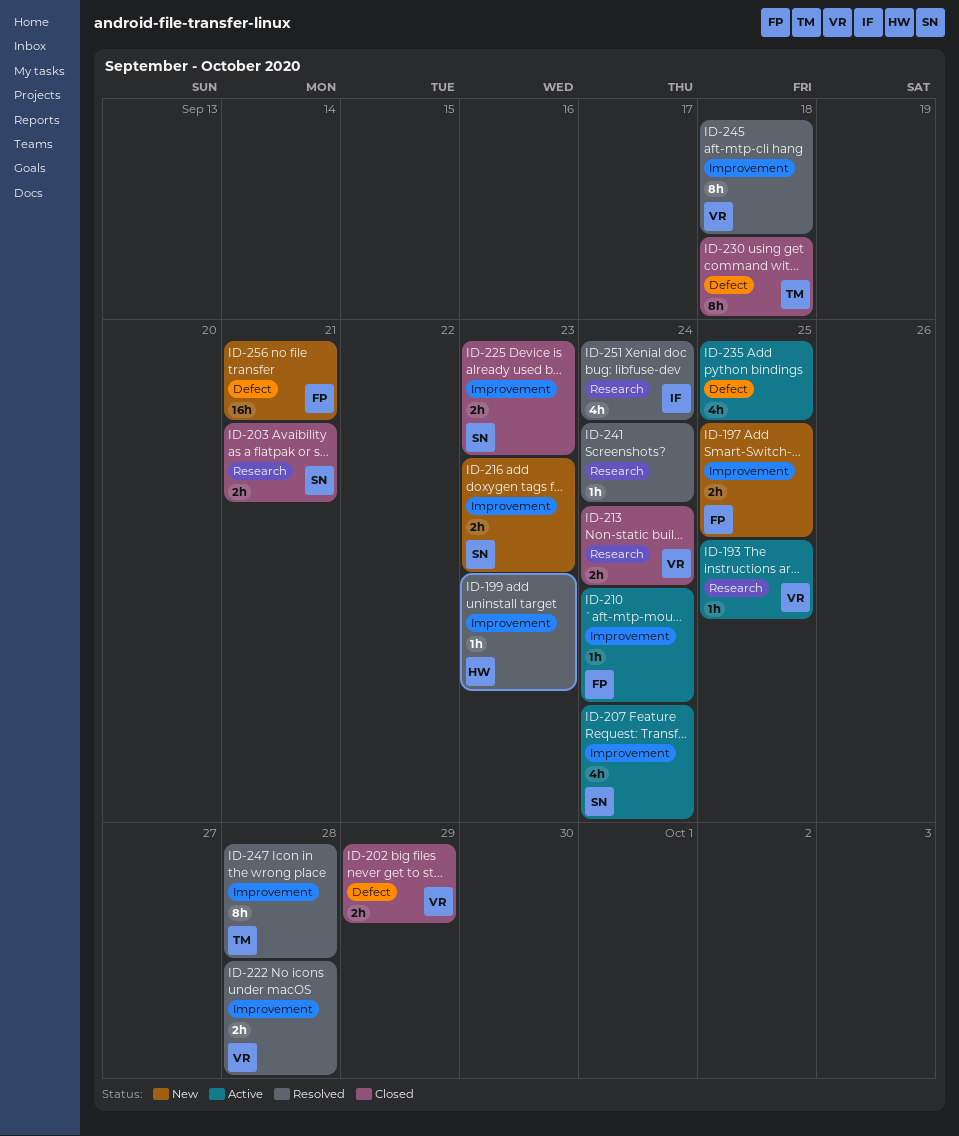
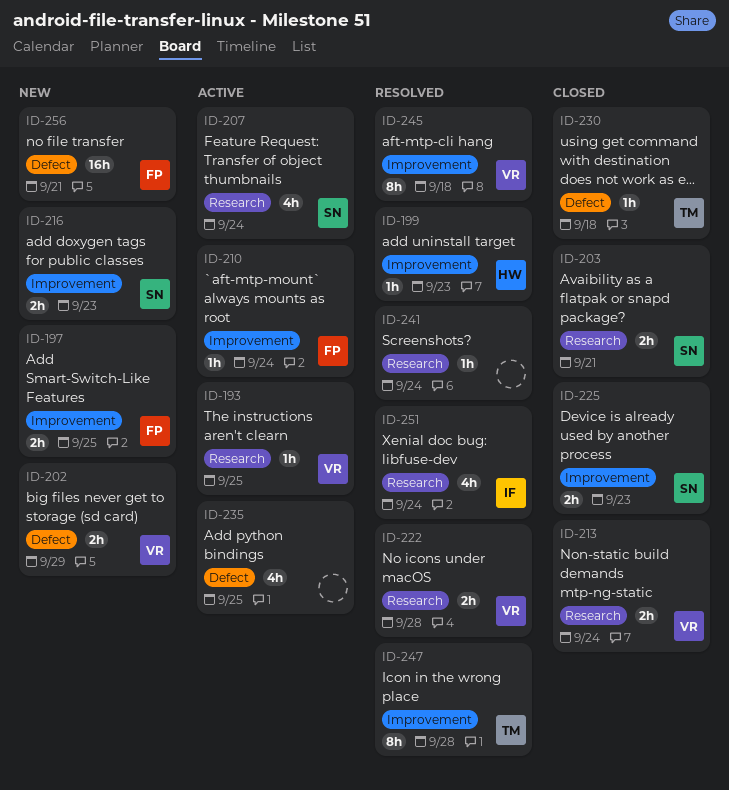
ID-202, status: Closed -> New
ID-207, label: Improvement -> Research
ID-222, label: Improvement -> Research
ID-230, estimate: 8h -> 1h

